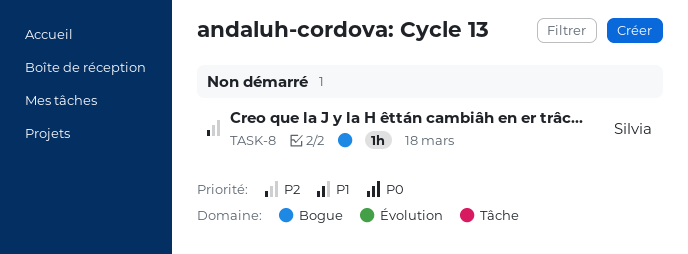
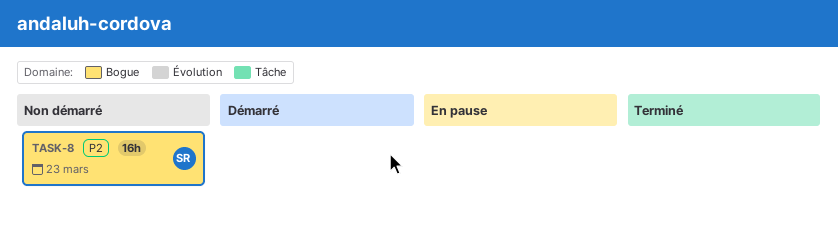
TASK-8, estimate: 1h -> 16h
TASK-8, due: Mar 18 -> Mar 23

